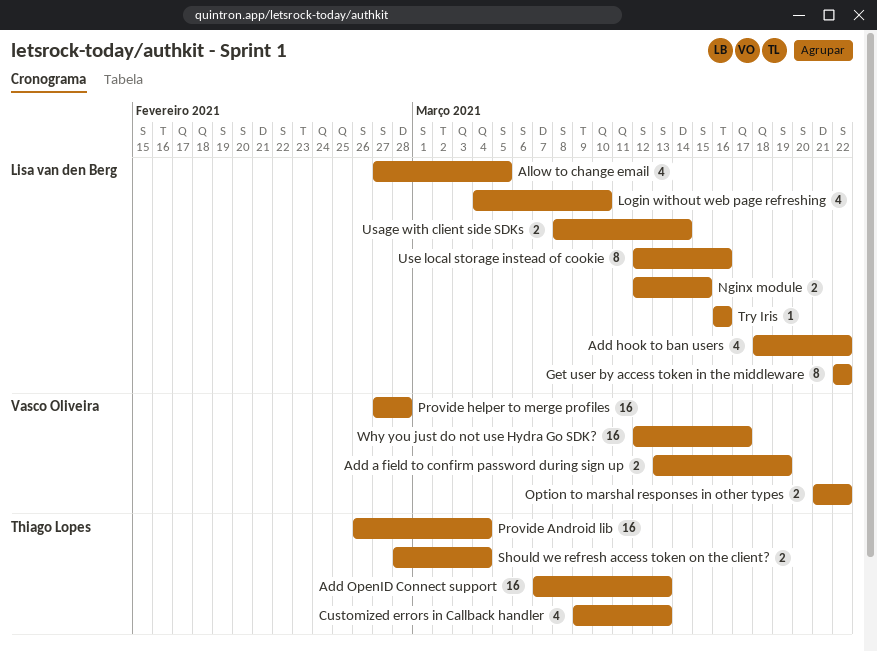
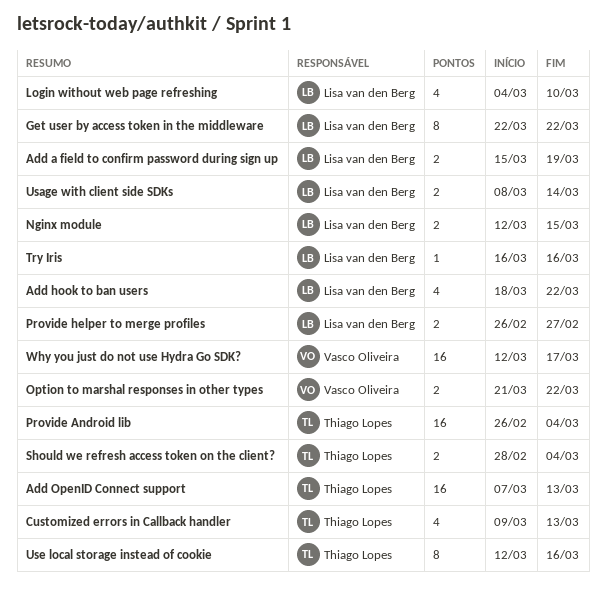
Add a field to confirm password during sign up, owner: Vasco Oliveira -> Lisa van den Berg
Add a field to confirm password during sign up, start: Mar 13 -> Mar 15
Allow to change email: present -> none
Provide helper to merge profiles, owner: Vasco Oliveira -> Lisa van den Berg
Provide helper to merge profiles, estimate: 16 -> 2
Provide helper to merge profiles, start: Feb 27 -> Feb 26
Provide helper to merge profiles, due: Feb 28 -> Feb 27
Use local storage instead of cookie, owner: Lisa van den Berg -> Thiago Lopes

